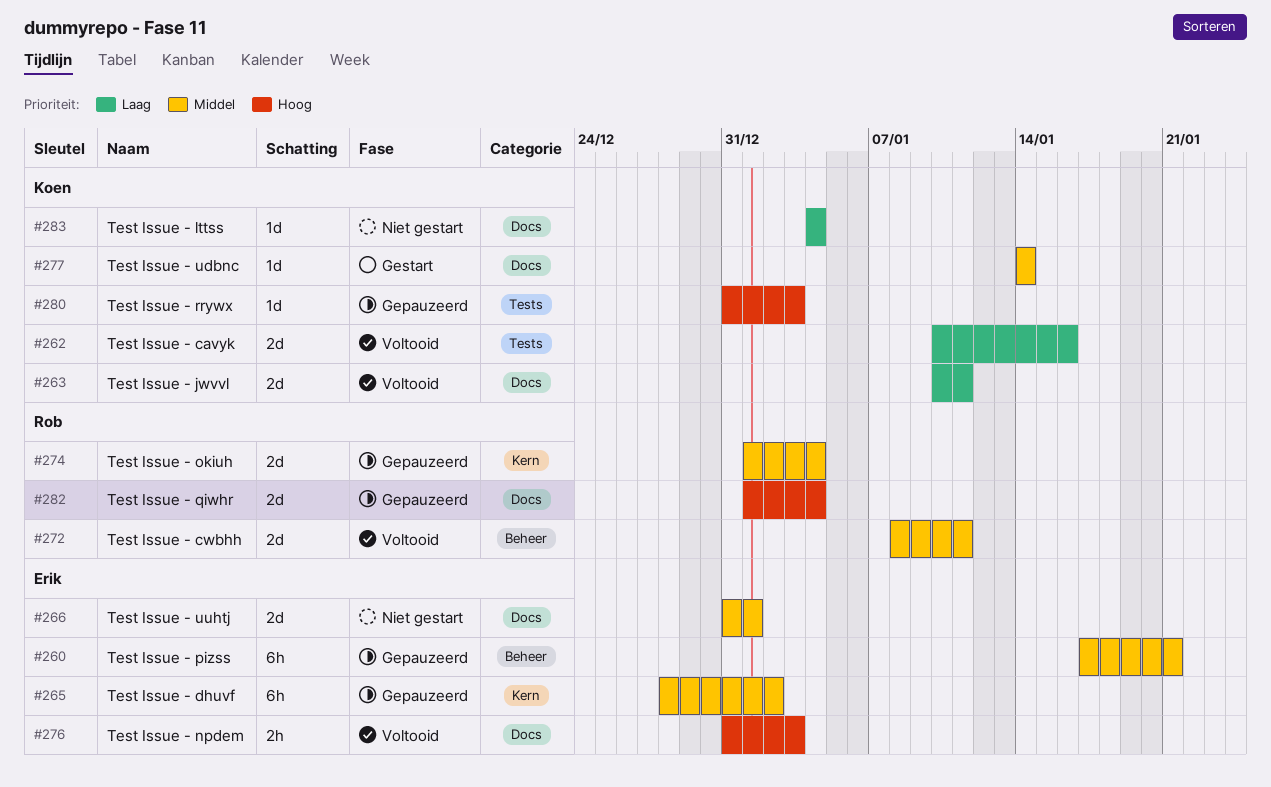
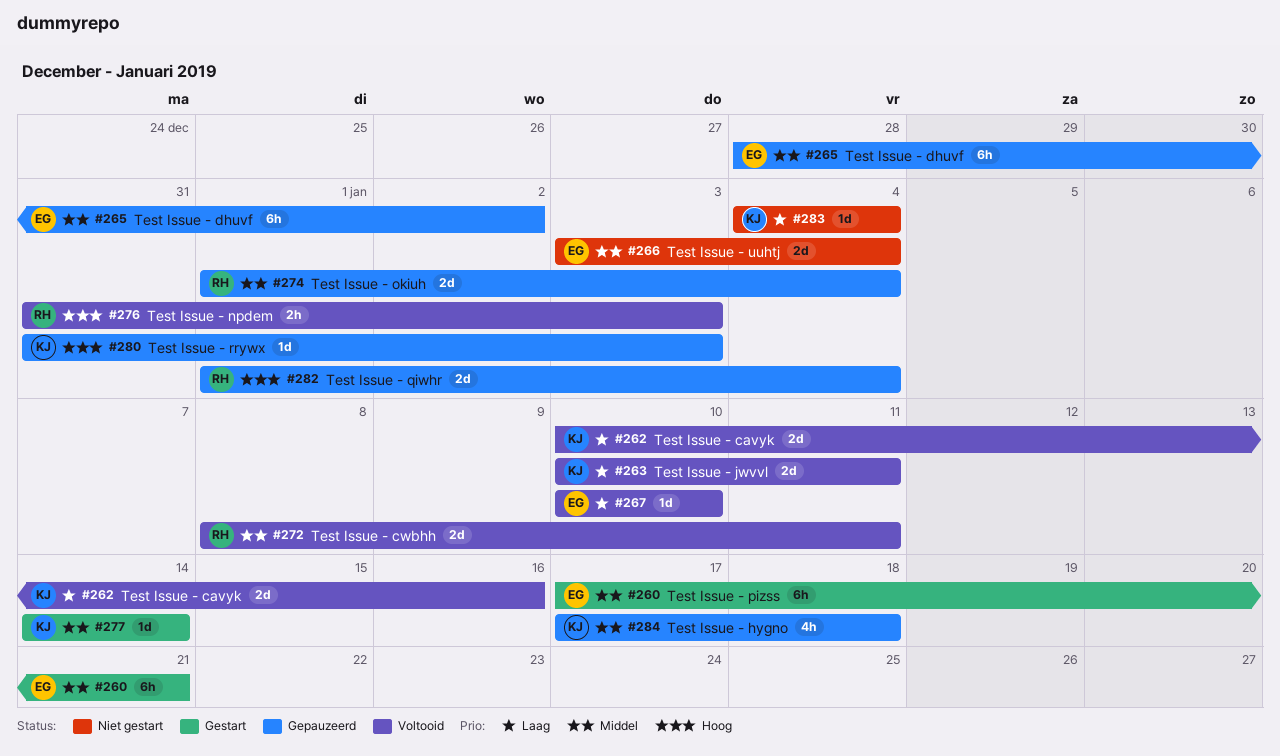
#260, status: Gepauzeerd -> Gestart
#266, start: Dec 31 -> Jan 3
#266, due: Jan 1 -> Jan 4
#267: none -> present
#276, owner: Erik -> Rob
#284: none -> present

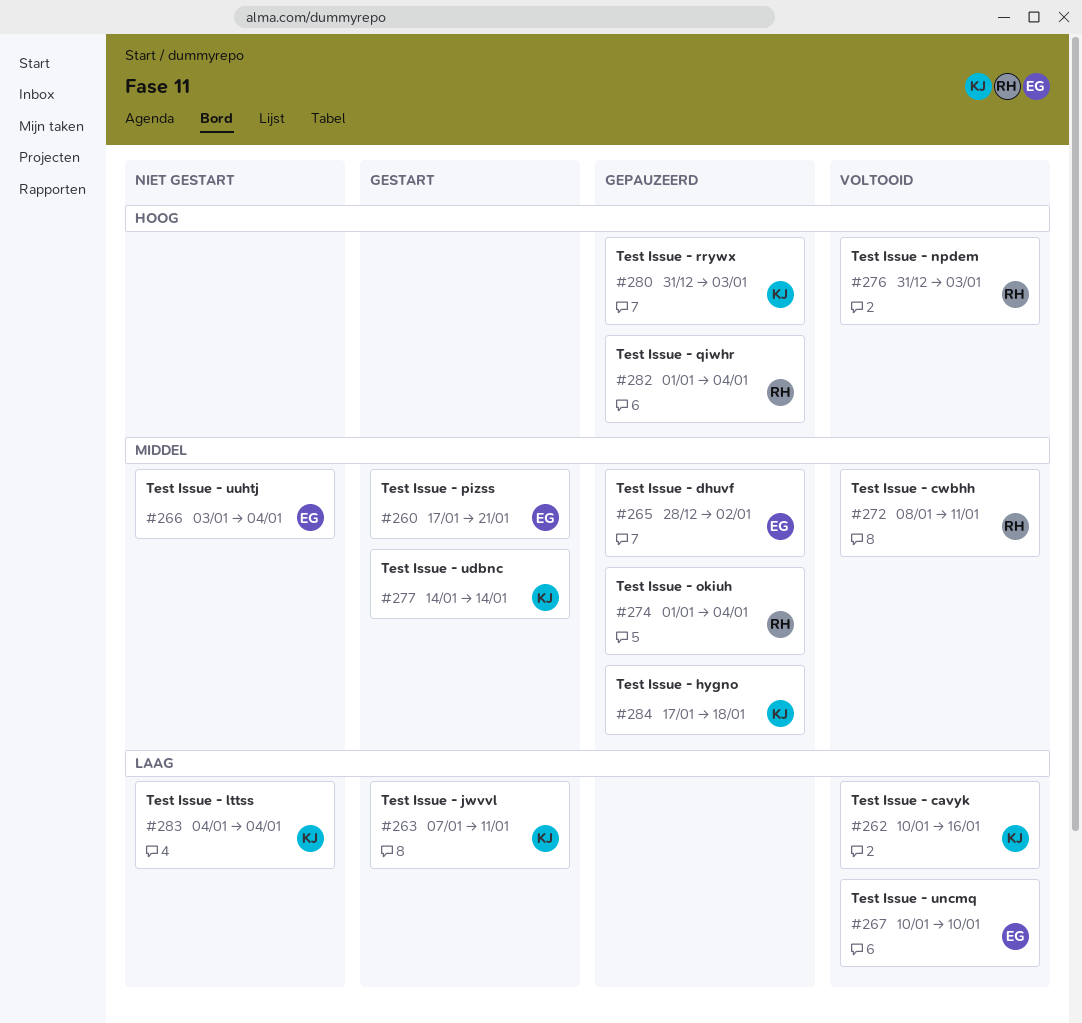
#263, status: Voltooid -> Gestart
#263, start: Jan 10 -> Jan 7

